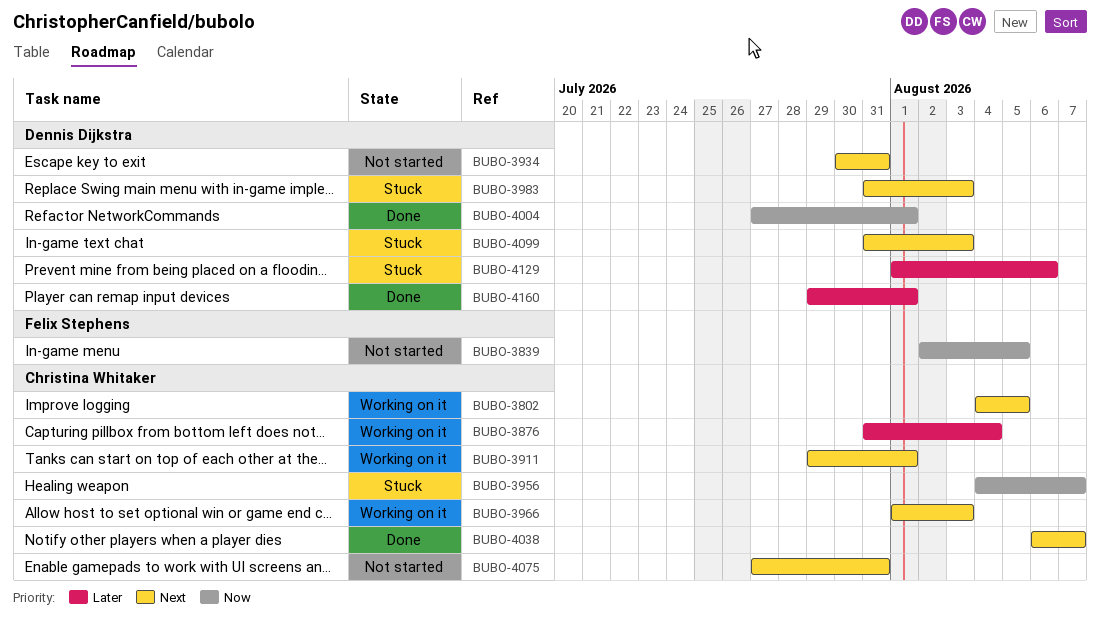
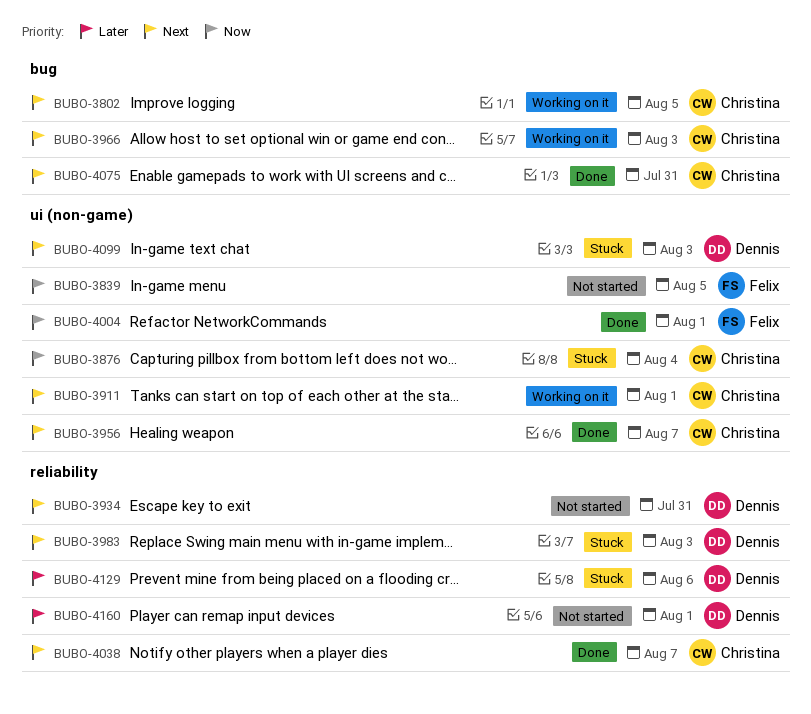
BUBO-3876, status: Working on it -> Stuck
BUBO-3876, priority: Later -> Now
BUBO-3956, status: Stuck -> Done
BUBO-3956, priority: Now -> Next
BUBO-4004, owner: Dennis Dijkstra -> Felix Stephens
BUBO-4075, status: Not started -> Done
BUBO-4160, status: Done -> Not started

